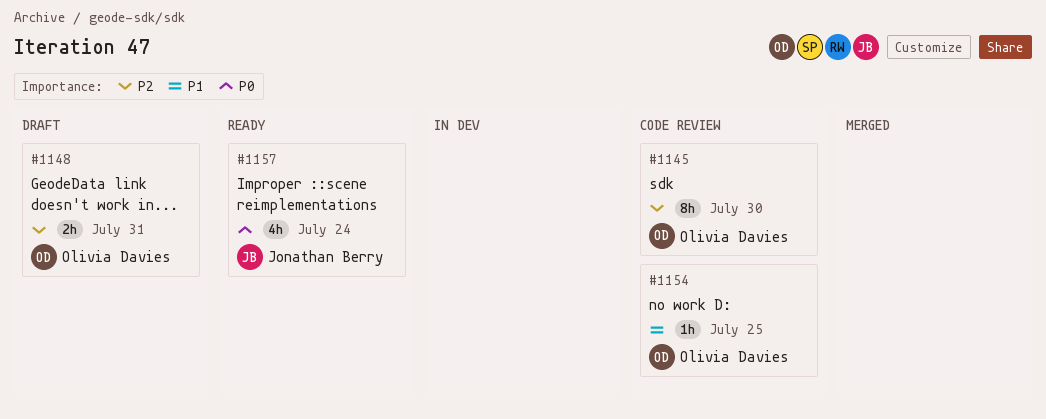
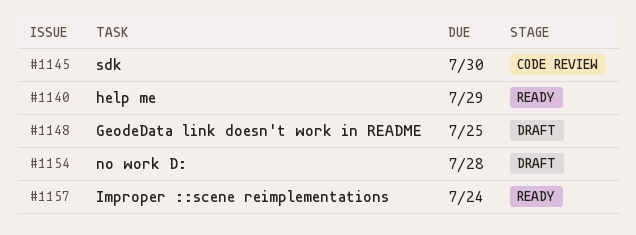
#1140: none -> present
#1148, due: Jul 31 -> Jul 25
#1154, status: Code review -> Draft
#1154, due: Jul 25 -> Jul 28

